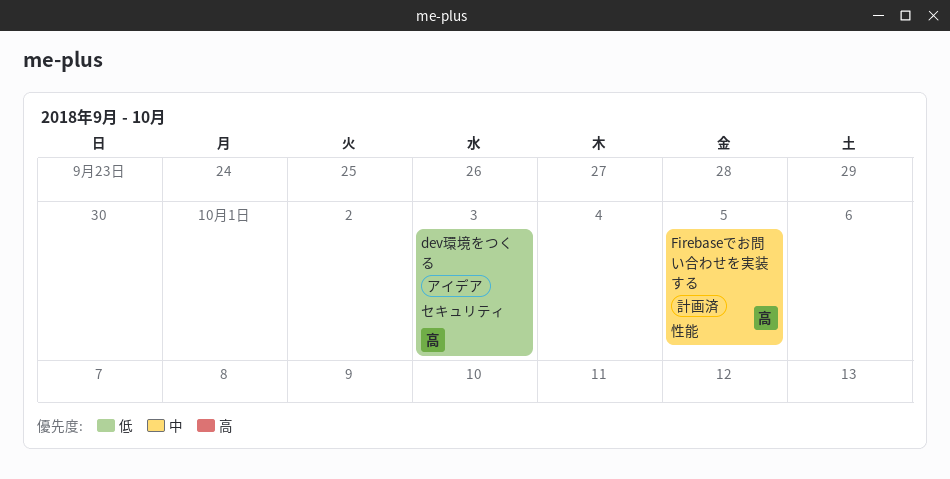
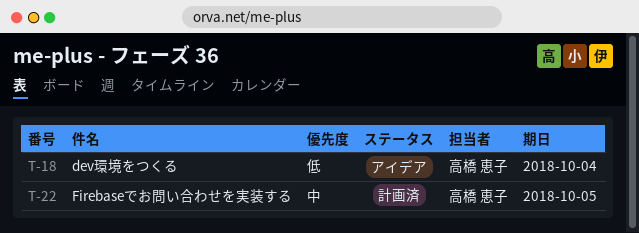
dev環境をつくる, due: Oct 3 -> Oct 4

